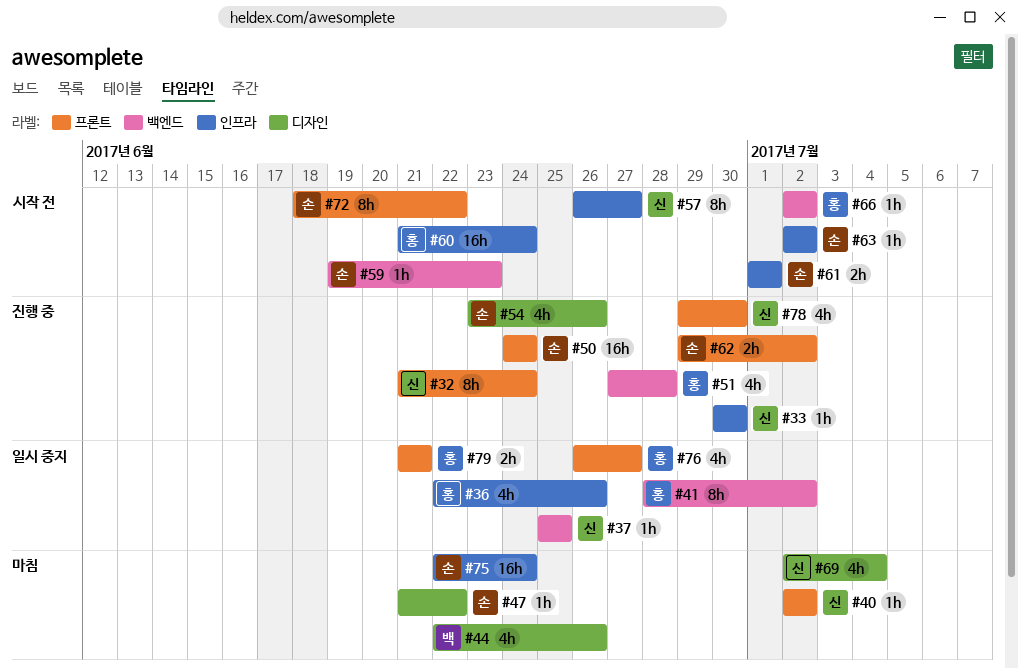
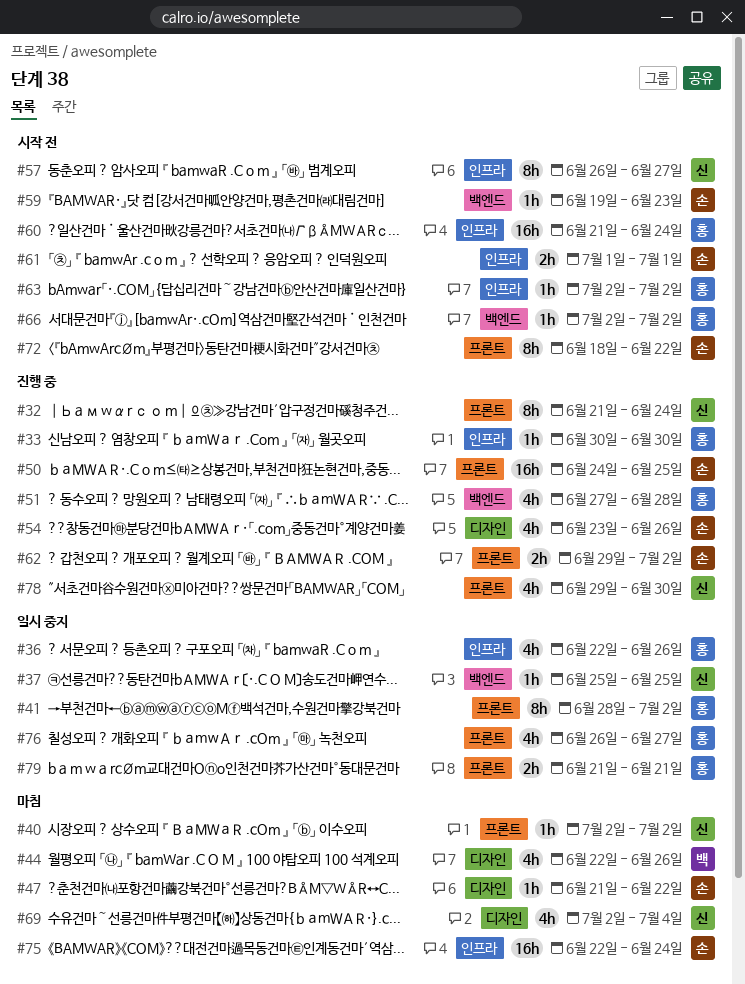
#33, owner: 신 -> 홍
#41, label: 백엔드 -> 프론트
#50, due: Jun 24 -> Jun 25
#63, owner: 손 -> 홍

